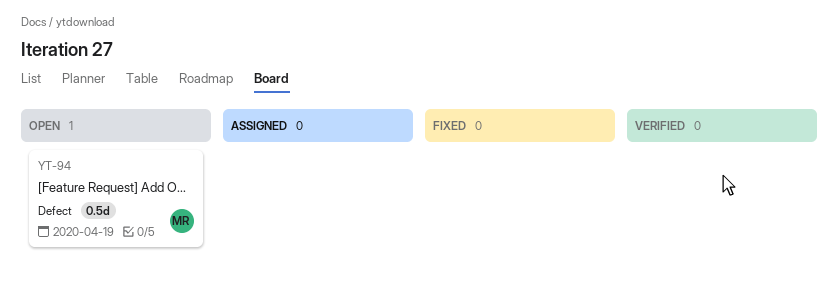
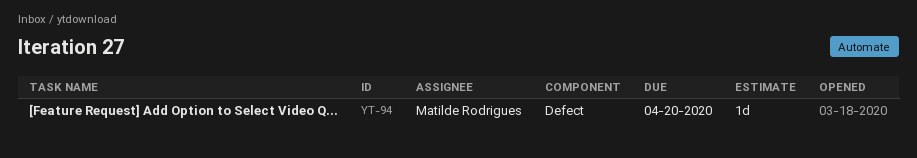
YT-94, estimate: 0.5d -> 1d
YT-94, due: Apr 19 -> Apr 20

